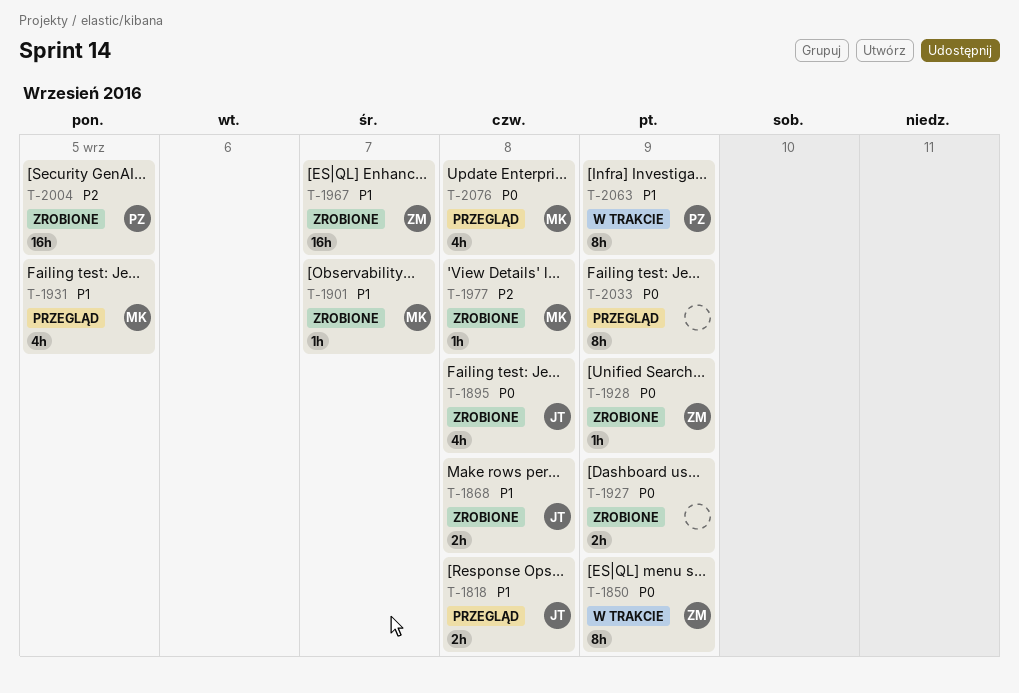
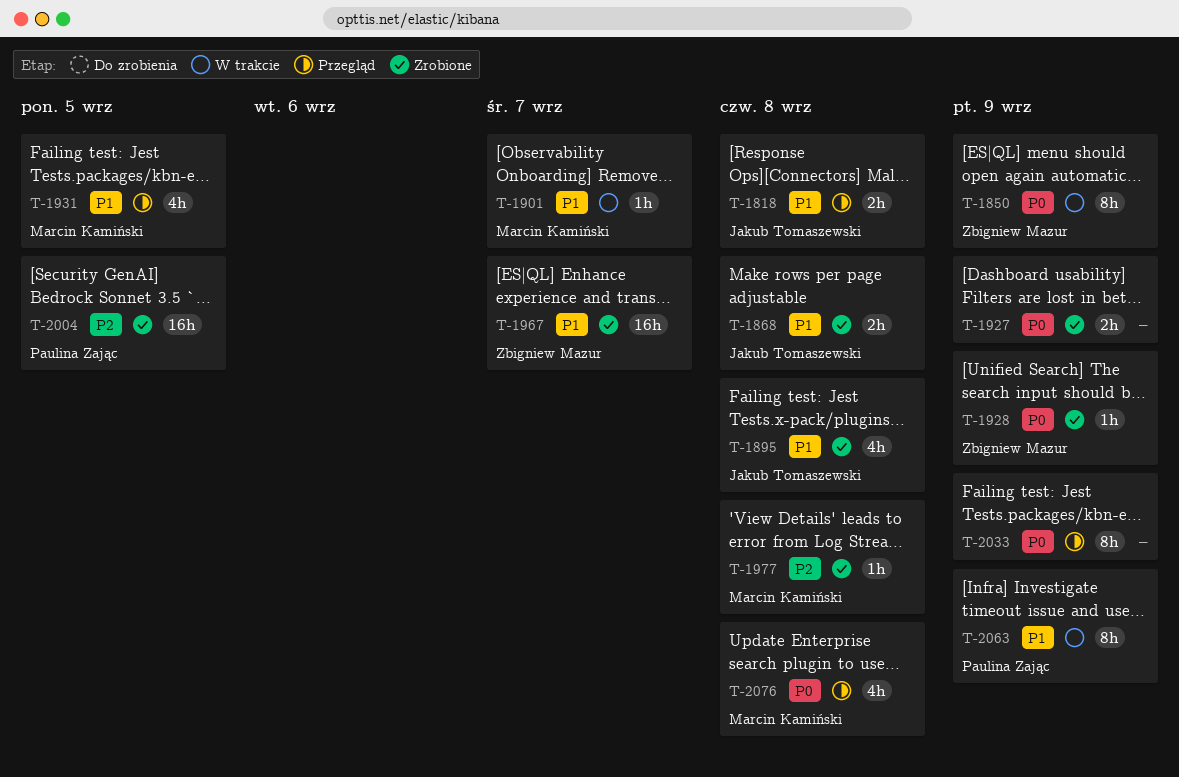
T-1895, priority: P0 -> P1
T-1901, status: Zrobione -> W trakcie

